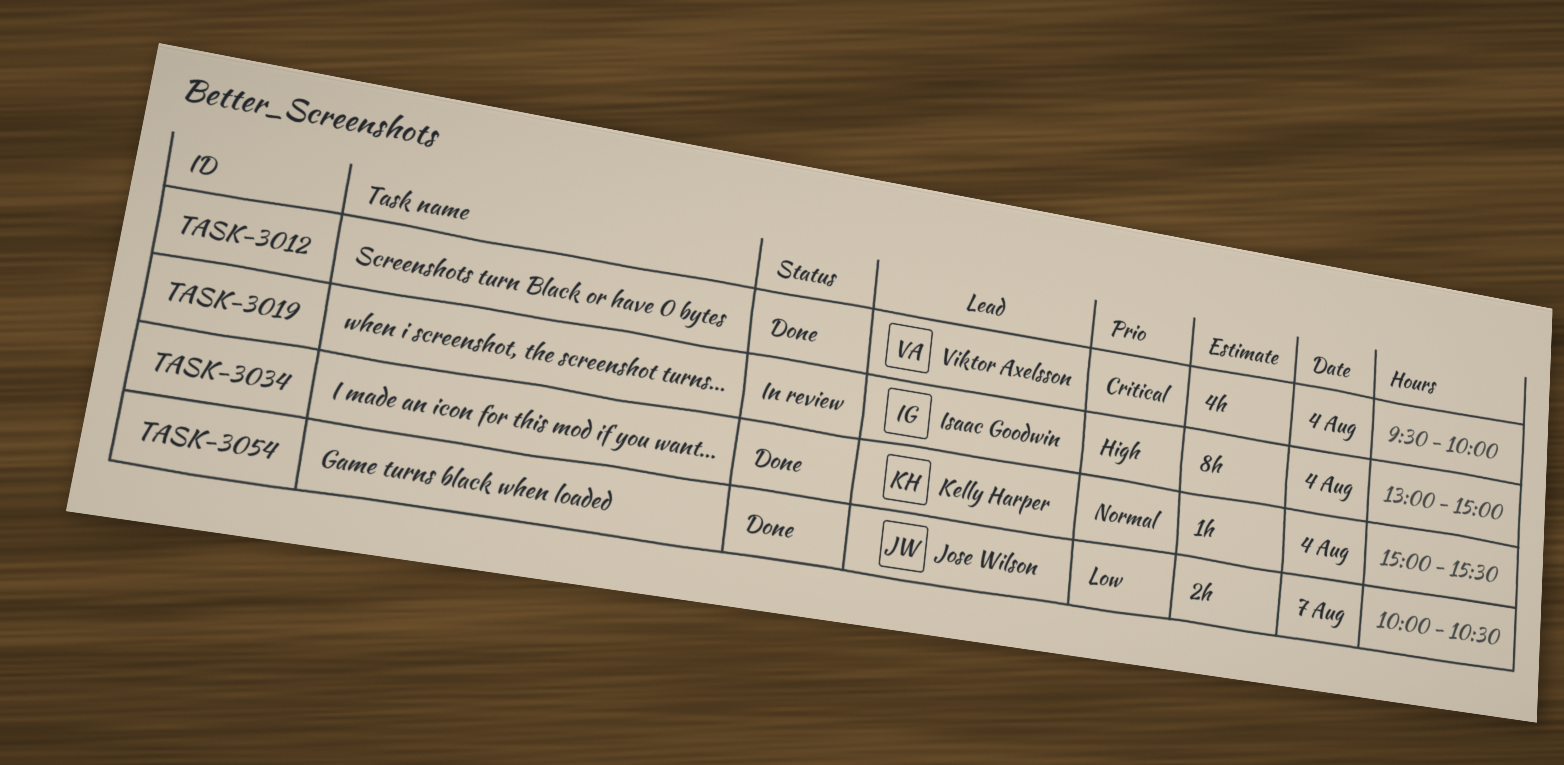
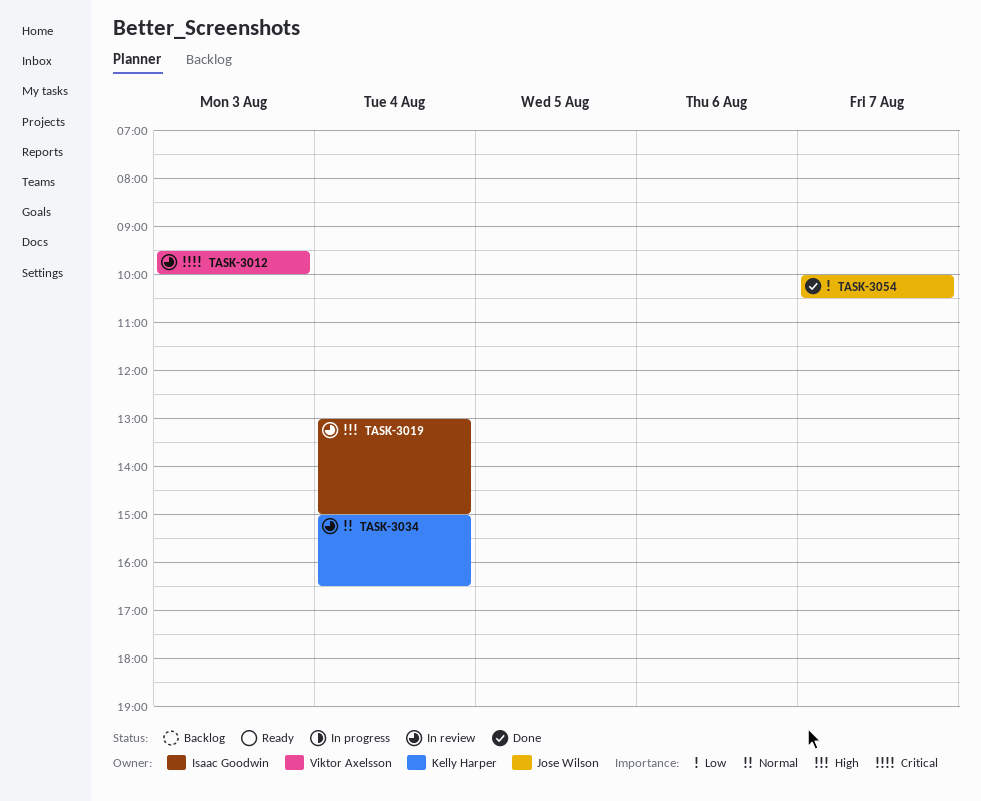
TASK-3012, status: Done -> In review
TASK-3012, day: Aug 4 -> Aug 3
TASK-3034, status: Done -> In review
TASK-3034, ends: 15:30 -> 16:30

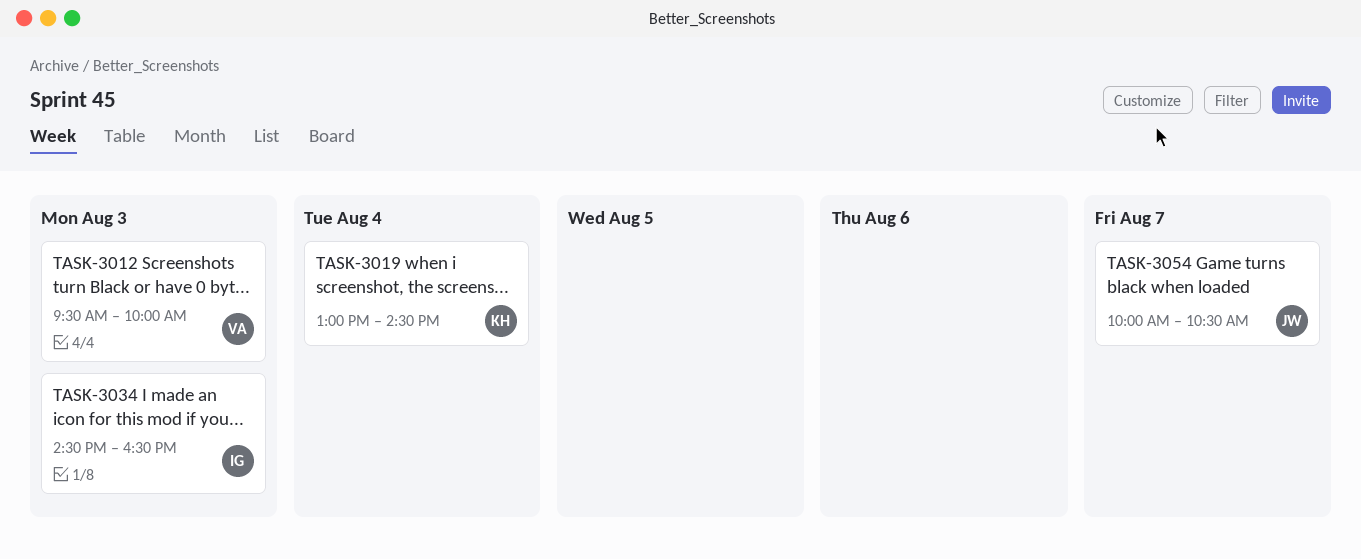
TASK-3019, owner: Isaac Goodwin -> Kelly Harper
TASK-3019, ends: 15:00 -> 14:30
TASK-3034, owner: Kelly Harper -> Isaac Goodwin
TASK-3034, day: Aug 4 -> Aug 3
TASK-3034, begins: 15:00 -> 14:30

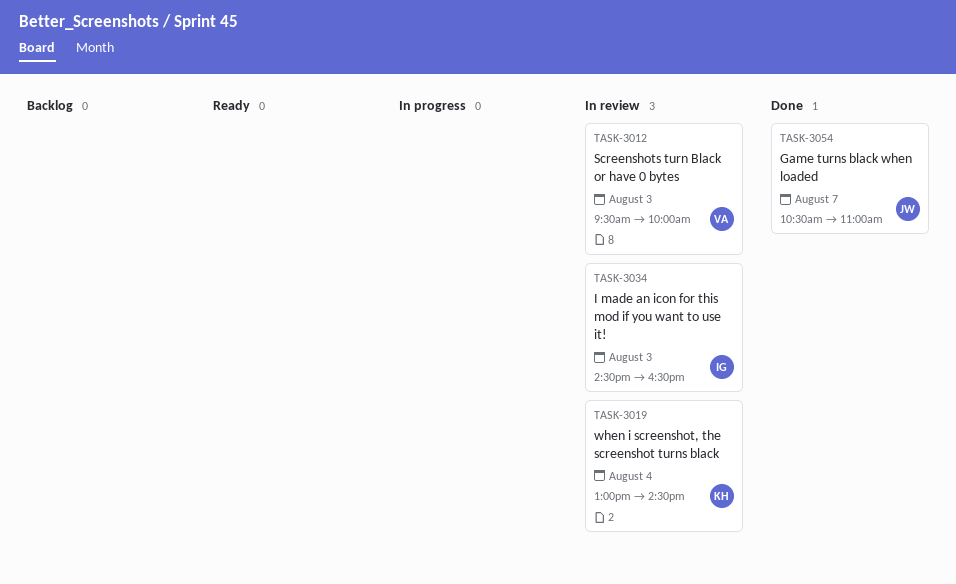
TASK-3054, begins: 10:00 -> 10:30
TASK-3054, ends: 10:30 -> 11:00

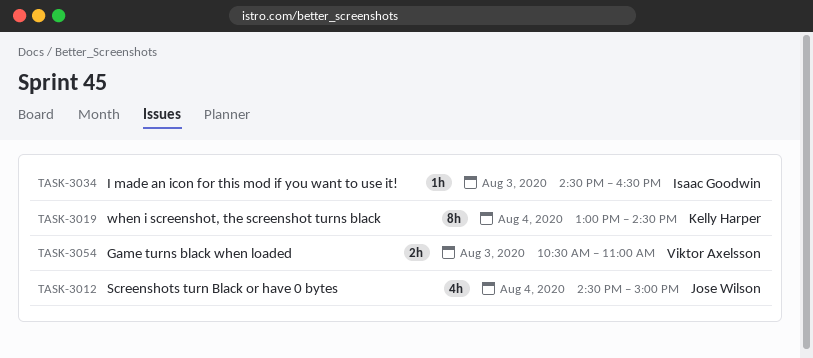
TASK-3012, owner: Viktor Axelsson -> Jose Wilson
TASK-3012, day: Aug 3 -> Aug 4
TASK-3012, begins: 09:30 -> 14:30
TASK-3012, ends: 10:00 -> 15:00
TASK-3054, owner: Jose Wilson -> Viktor Axelsson
TASK-3054, day: Aug 7 -> Aug 3

